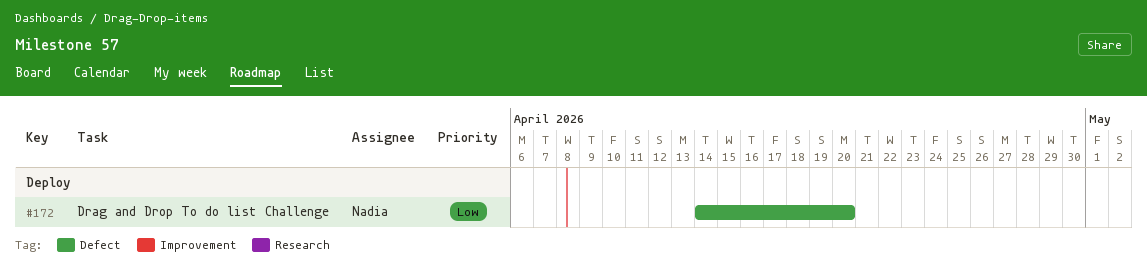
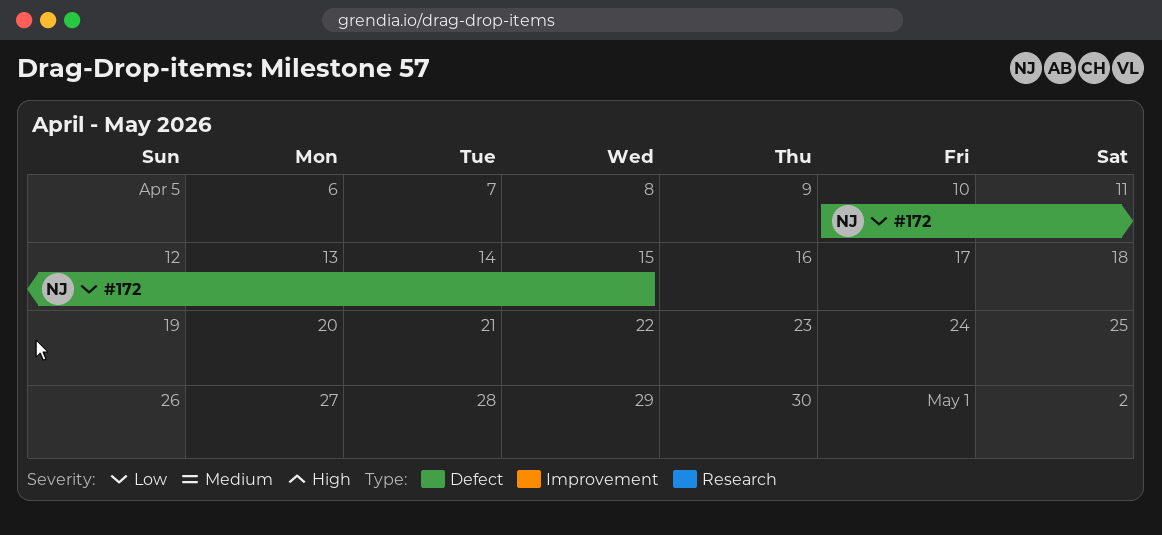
#172, start: Apr 14 -> Apr 10
#172, due: Apr 20 -> Apr 15

